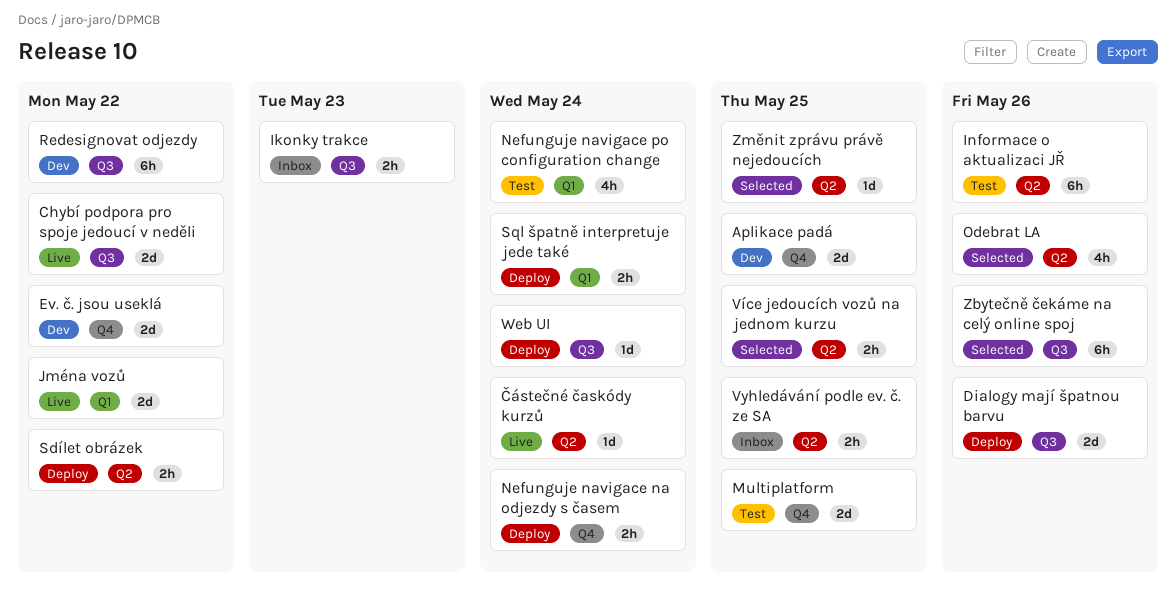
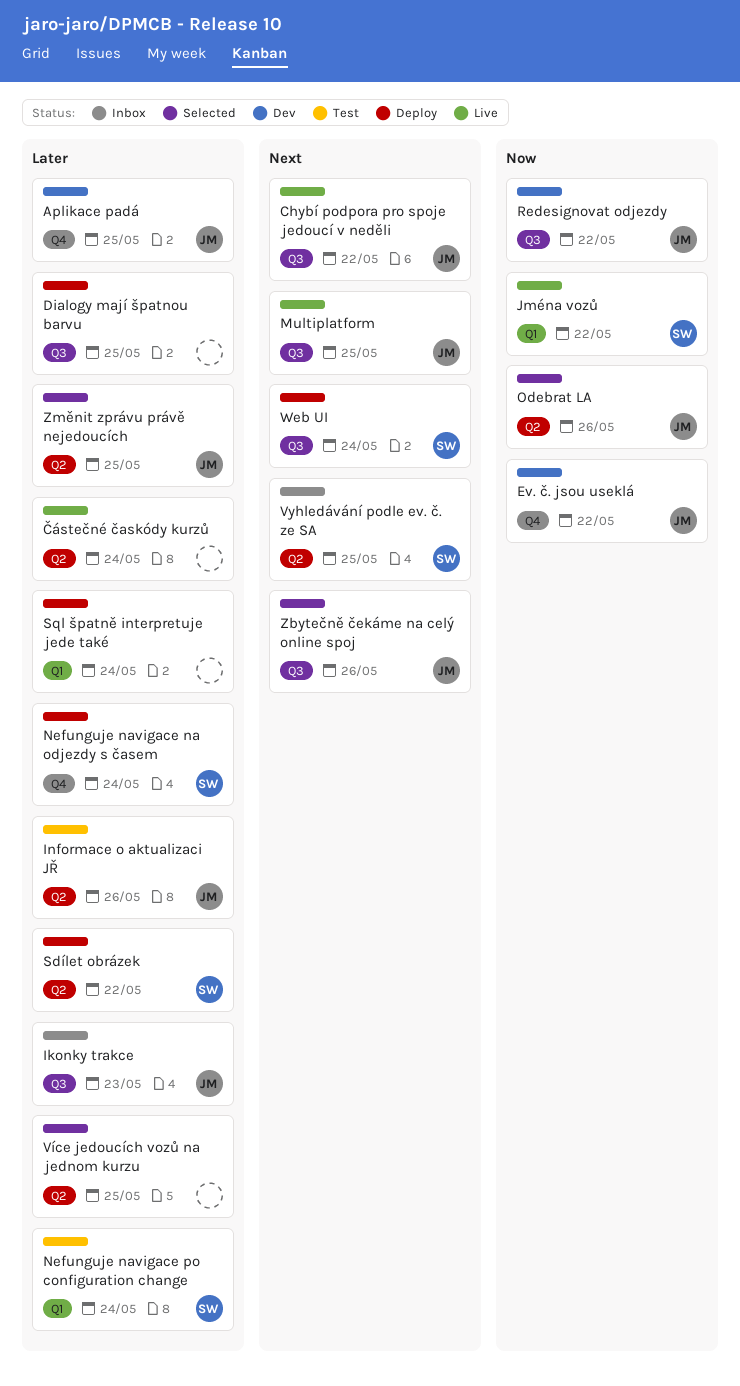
Dialogy mají špatnou barvu, due: May 26 -> May 25
Multiplatform, status: Test -> Live
Multiplatform, label: Q4 -> Q3

